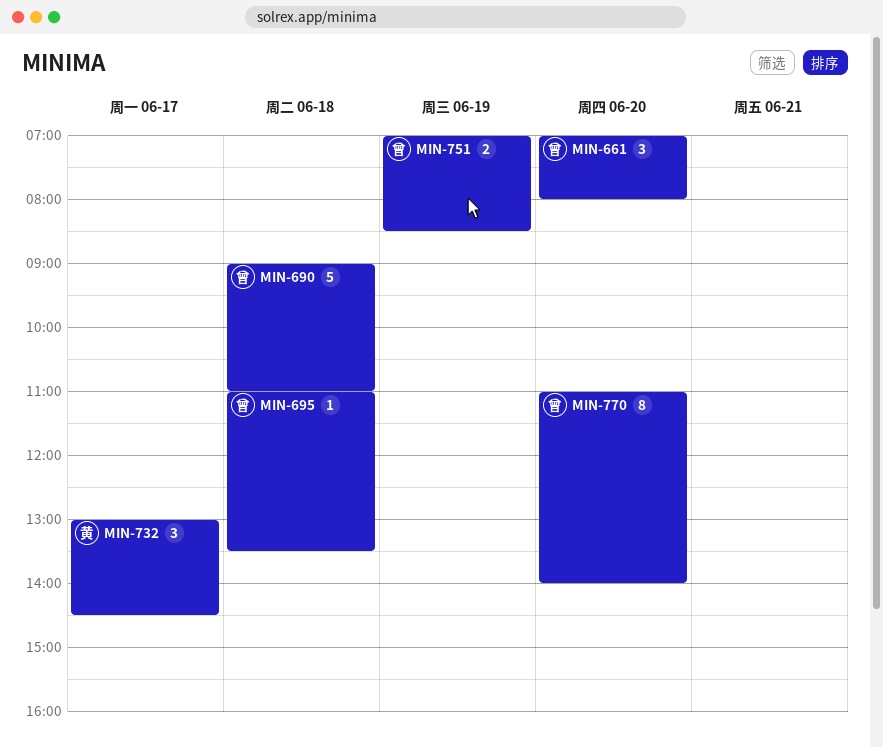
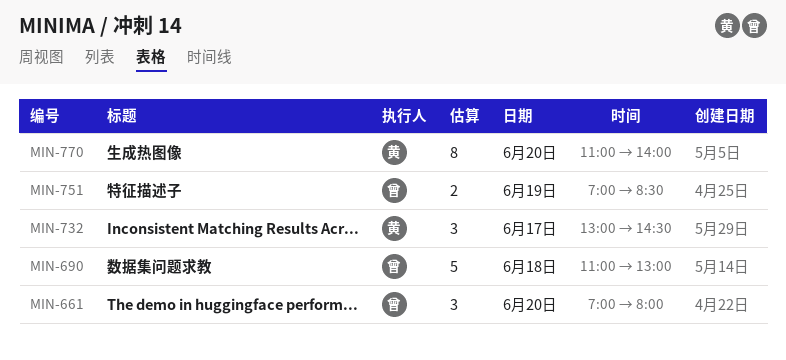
MIN-690, begins: 09:00 -> 11:00
MIN-690, ends: 11:00 -> 13:00
MIN-695: present -> none
MIN-770, owner: 曾 -> 黄

